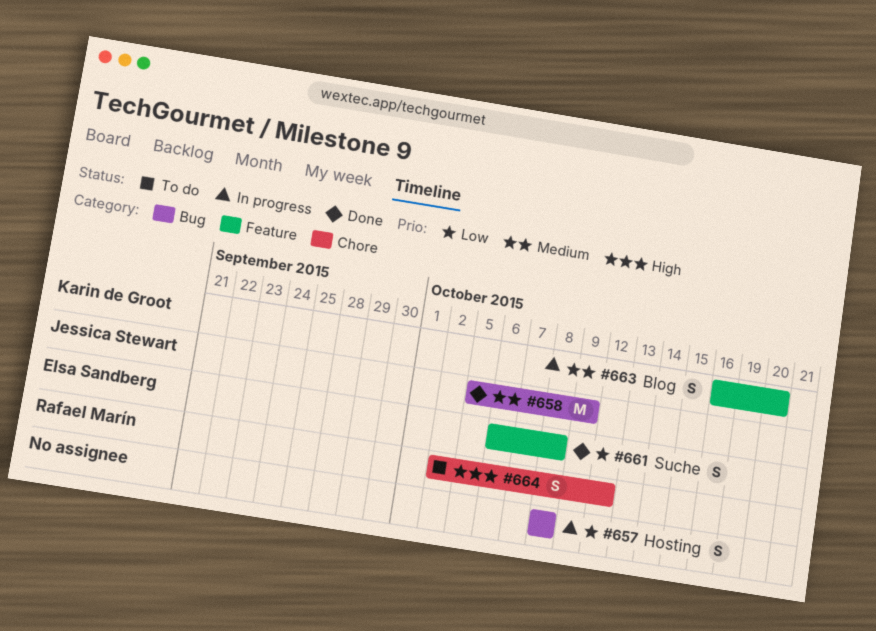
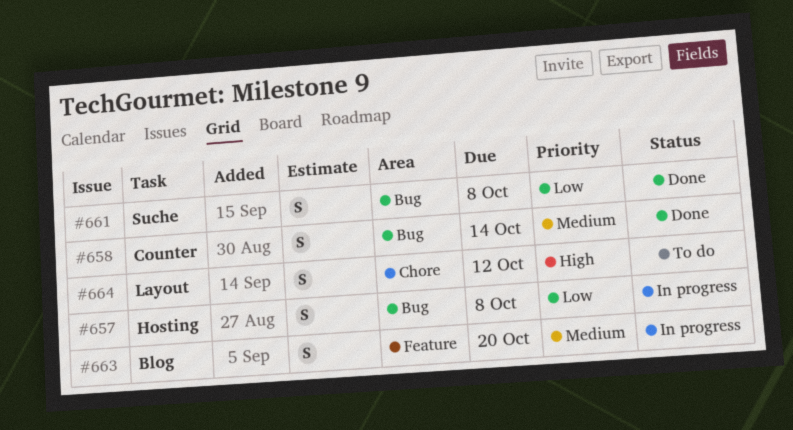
#658, estimate: M -> S
#658, due: Oct 9 -> Oct 14
#661, label: Feature -> Bug

